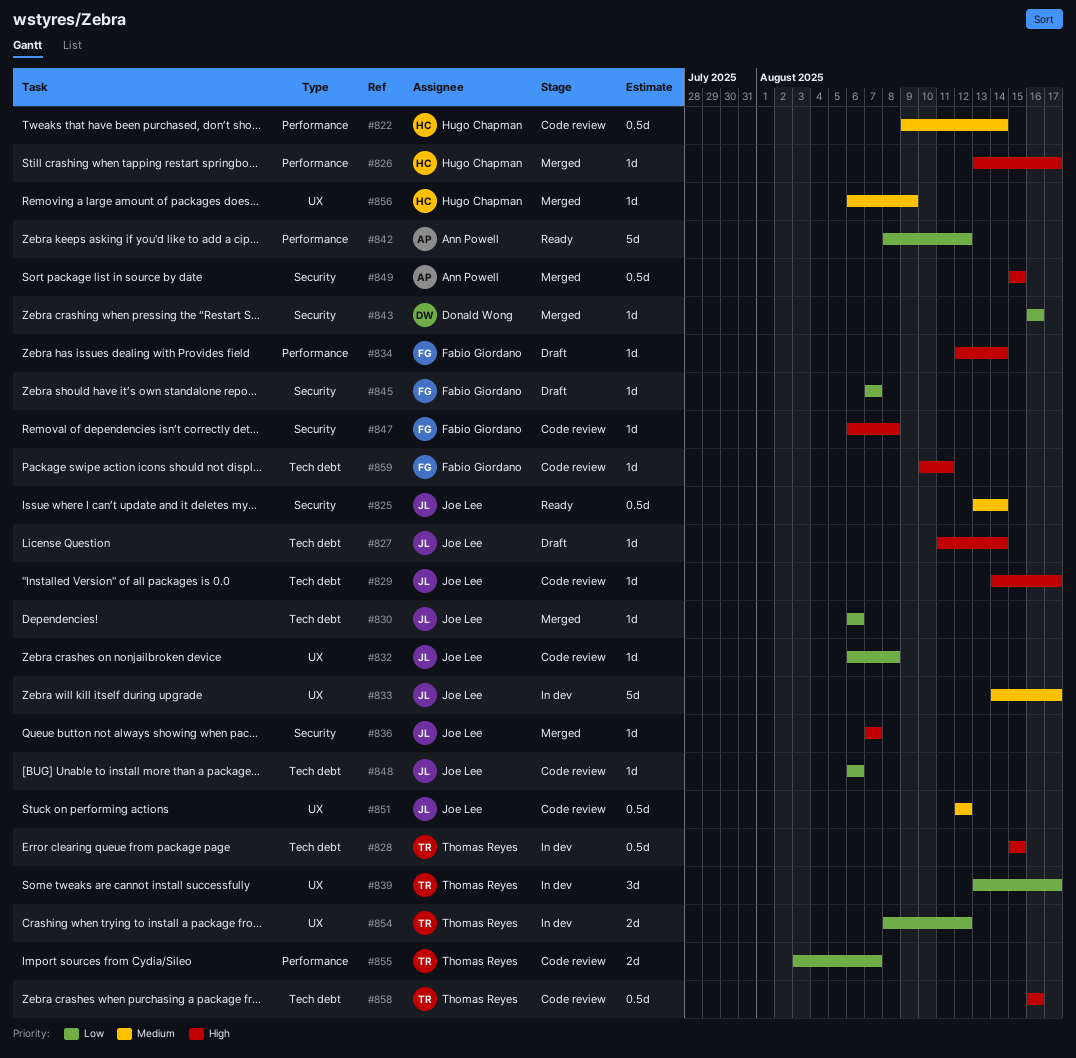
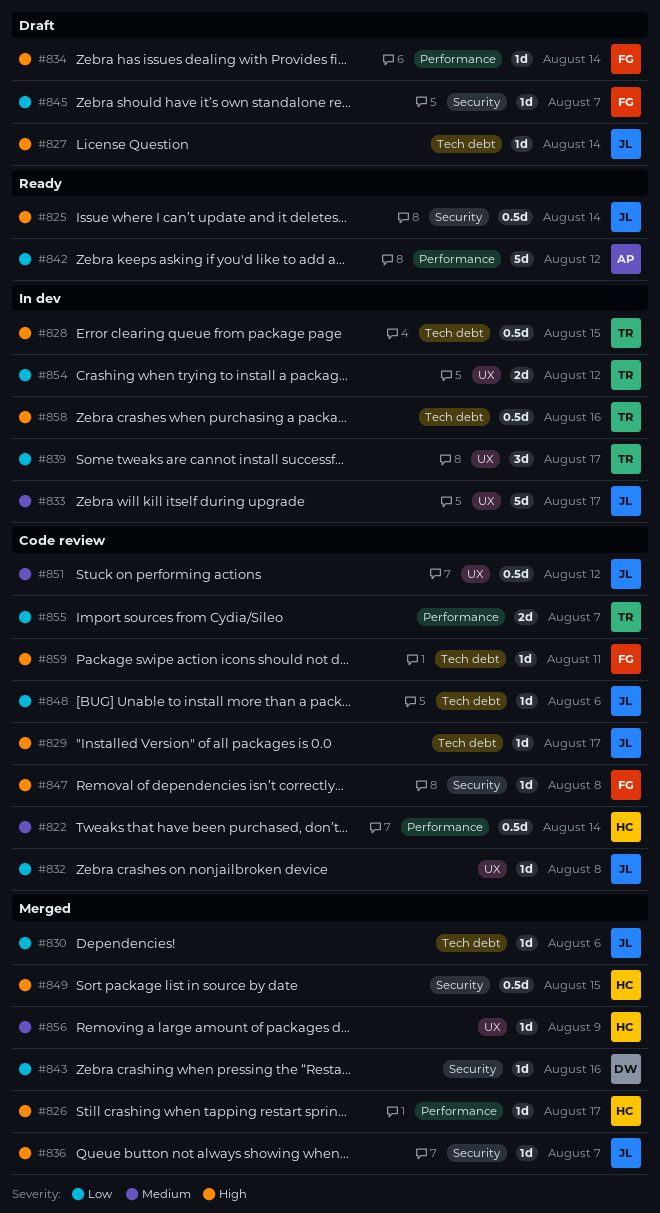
#825, priority: Medium -> High
#849, owner: Ann Powell -> Hugo Chapman
#858, status: Code review -> In dev

